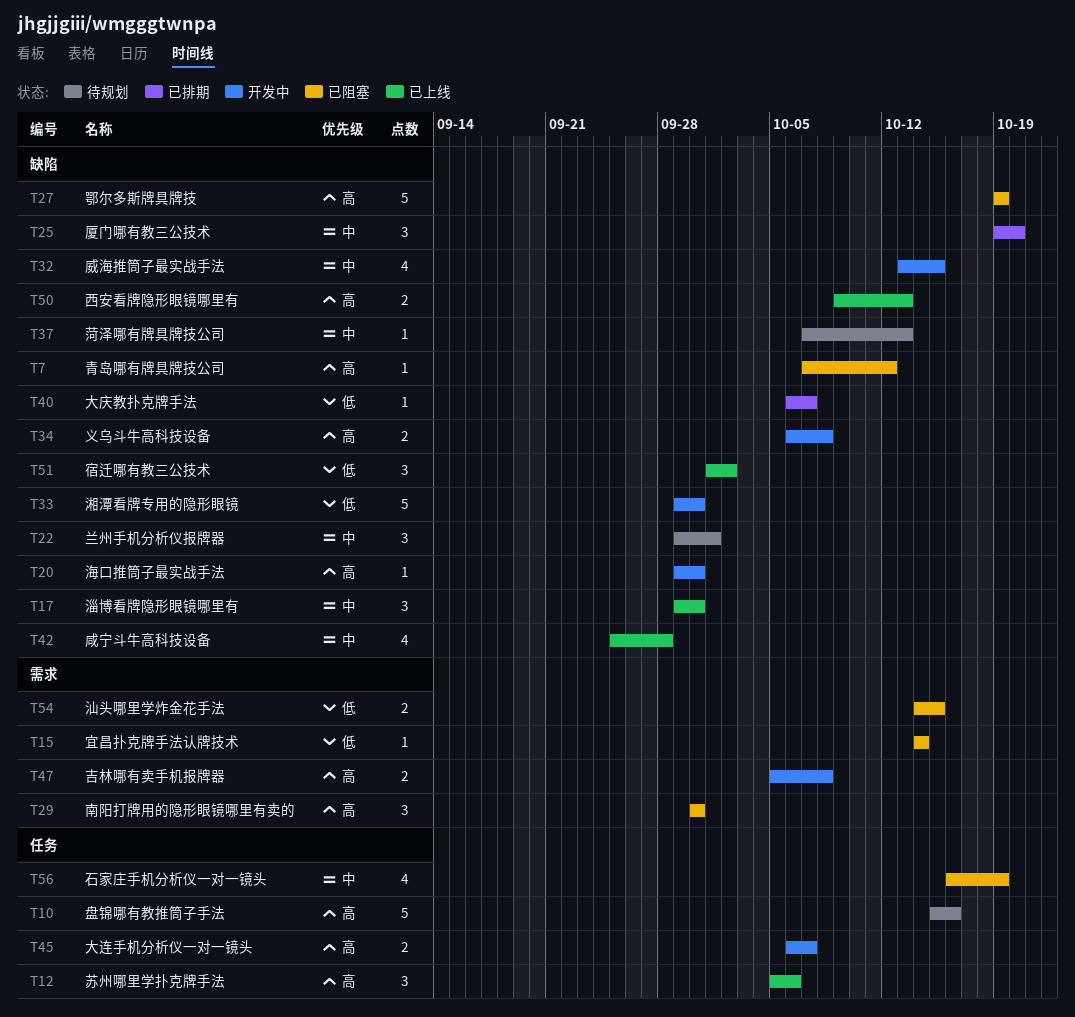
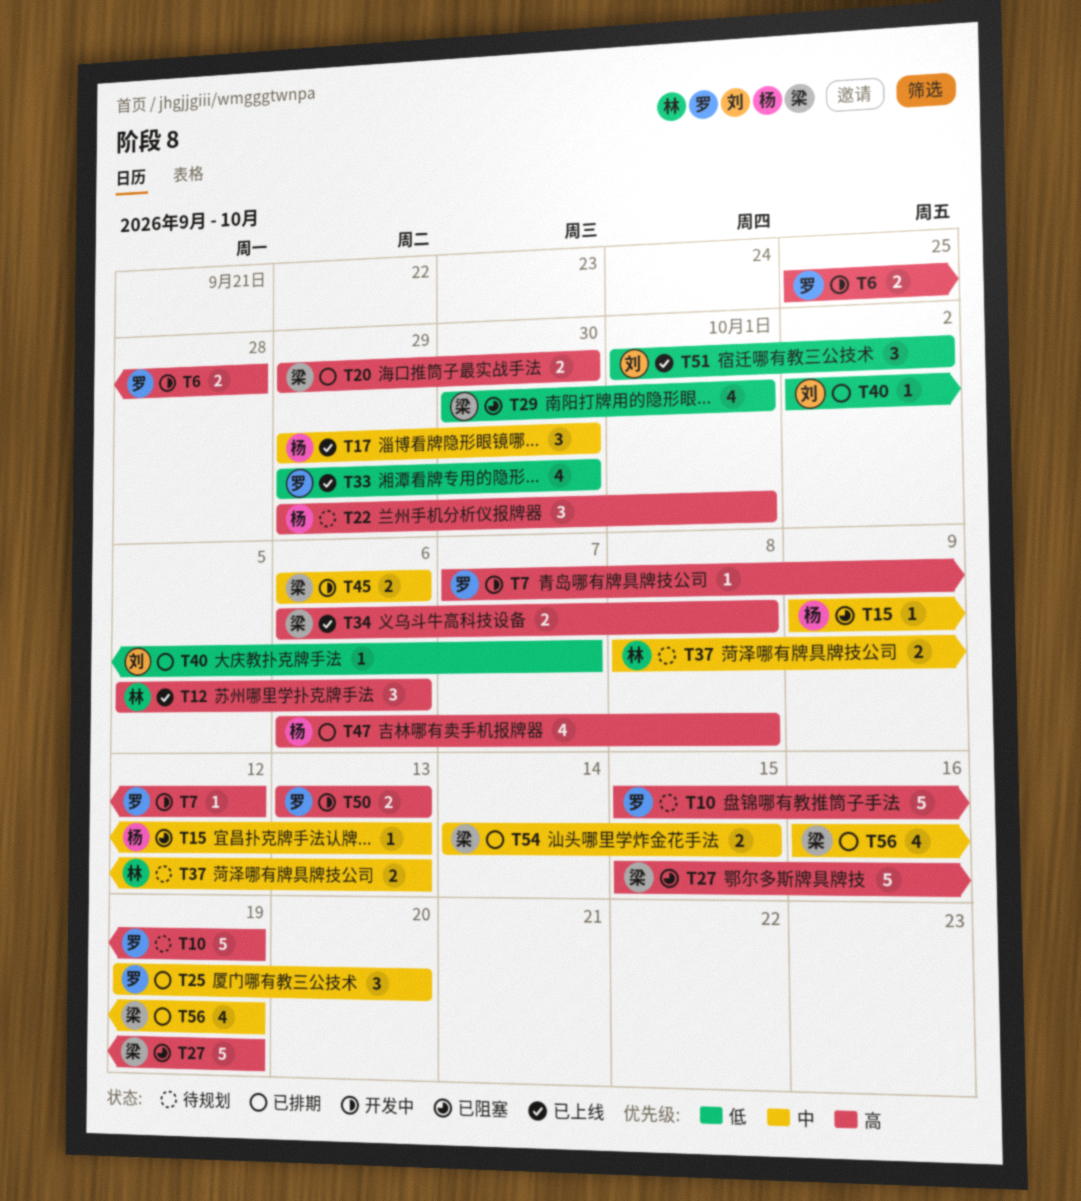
T6: none -> present
T7, status: 已阻塞 -> 开发中
T10, due: Oct 16 -> Oct 19
T15, priority: 低 -> 中
T15, start: Oct 14 -> Oct 9
T15, due: Oct 14 -> Oct 13
T20, status: 开发中 -> 已排期
T20, estimate: 1 -> 2
T22, priority: 中 -> 高
T27, start: Oct 19 -> Oct 15
T29, priority: 高 -> 低
T29, estimate: 3 -> 4
T29, due: Sep 30 -> Oct 1
T32: present -> none
T33, status: 开发中 -> 已上线
T33, estimate: 5 -> 4
T34, status: 开发中 -> 已上线
T37, estimate: 1 -> 2
T37, start: Oct 7 -> Oct 8
T40, start: Oct 6 -> Oct 2
T42: present -> none
T45, priority: 高 -> 中
T45, due: Oct 7 -> Oct 6
T47, status: 开发中 -> 已排期
T47, estimate: 2 -> 4
T47, start: Oct 5 -> Oct 6
T50, status: 已上线 -> 开发中
T50, start: Oct 9 -> Oct 13
T54, status: 已阻塞 -> 已排期
T54, priority: 低 -> 中
T56, status: 已阻塞 -> 已排期

